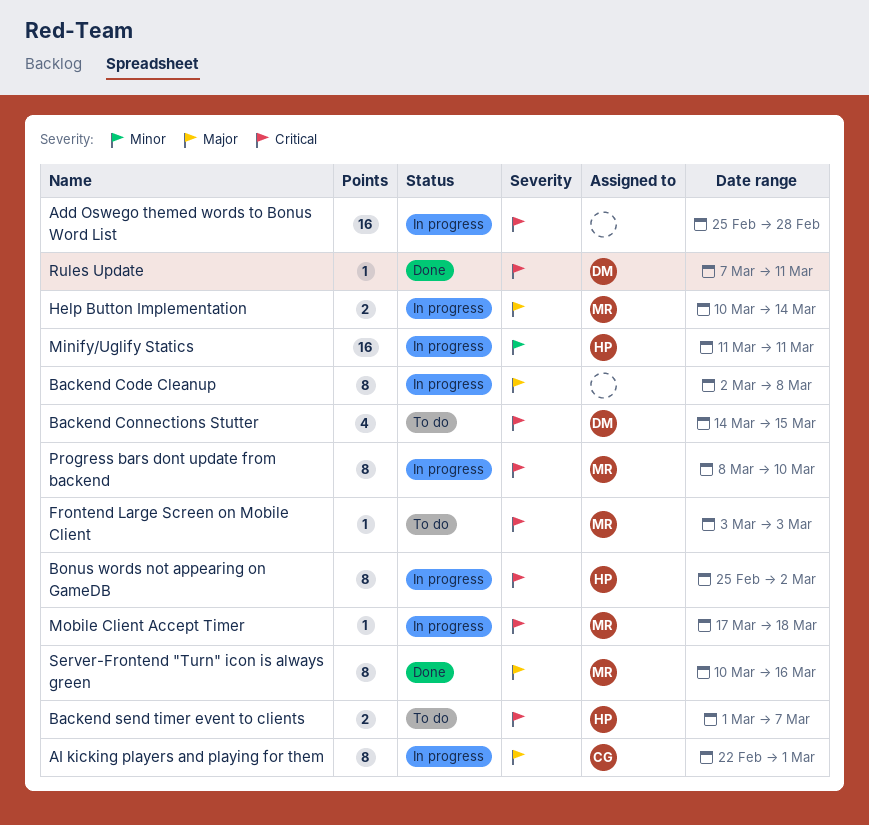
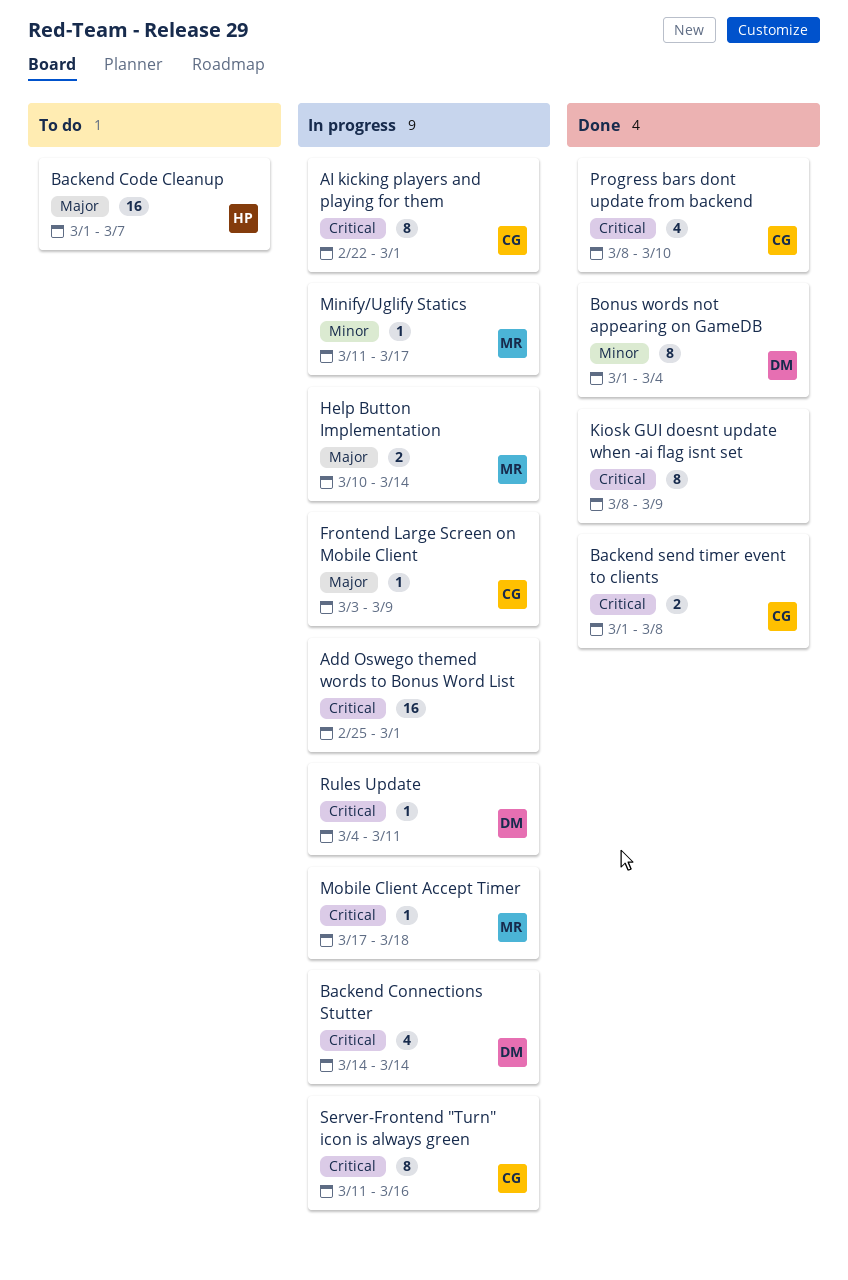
Add Oswego themed words to Bonus Word List, due: Feb 28 -> Mar 1
AI kicking players and playing for them, priority: Major -> Critical
Backend Code Cleanup, status: In progress -> To do
Backend Code Cleanup, owner: none -> HP
Backend Code Cleanup, estimate: 8 -> 16
Backend Code Cleanup, start: Mar 2 -> Mar 1
Backend Code Cleanup, due: Mar 8 -> Mar 7
Backend Connections Stutter, status: To do -> In progress
Backend Connections Stutter, due: Mar 15 -> Mar 14
Backend send timer event to clients, status: To do -> Done
Backend send timer event to clients, owner: HP -> CG
Backend send timer event to clients, due: Mar 7 -> Mar 8
Bonus words not appearing on GameDB, status: In progress -> Done
Bonus words not appearing on GameDB, owner: HP -> DM
Bonus words not appearing on GameDB, priority: Critical -> Minor
Bonus words not appearing on GameDB, start: Feb 25 -> Mar 1
Bonus words not appearing on GameDB, due: Mar 2 -> Mar 4
Frontend Large Screen on Mobile Client, status: To do -> In progress
Frontend Large Screen on Mobile Client, owner: MR -> CG
Frontend Large Screen on Mobile Client, priority: Critical -> Major
Frontend Large Screen on Mobile Client, due: Mar 3 -> Mar 9
Kiosk GUI doesnt update when -ai flag isnt set: none -> present
Minify/Uglify Statics, owner: HP -> MR
Minify/Uglify Statics, estimate: 16 -> 1
Minify/Uglify Statics, due: Mar 11 -> Mar 17
Progress bars dont update from backend, status: In progress -> Done
Progress bars dont update from backend, owner: MR -> CG
Progress bars dont update from backend, estimate: 8 -> 4
Rules Update, status: Done -> In progress
Rules Update, start: Mar 7 -> Mar 4
Server-Frontend "Turn" icon is always green, status: Done -> In progress
Server-Frontend "Turn" icon is always green, owner: MR -> CG
Server-Frontend "Turn" icon is always green, priority: Major -> Critical
Server-Frontend "Turn" icon is always green, start: Mar 10 -> Mar 11

